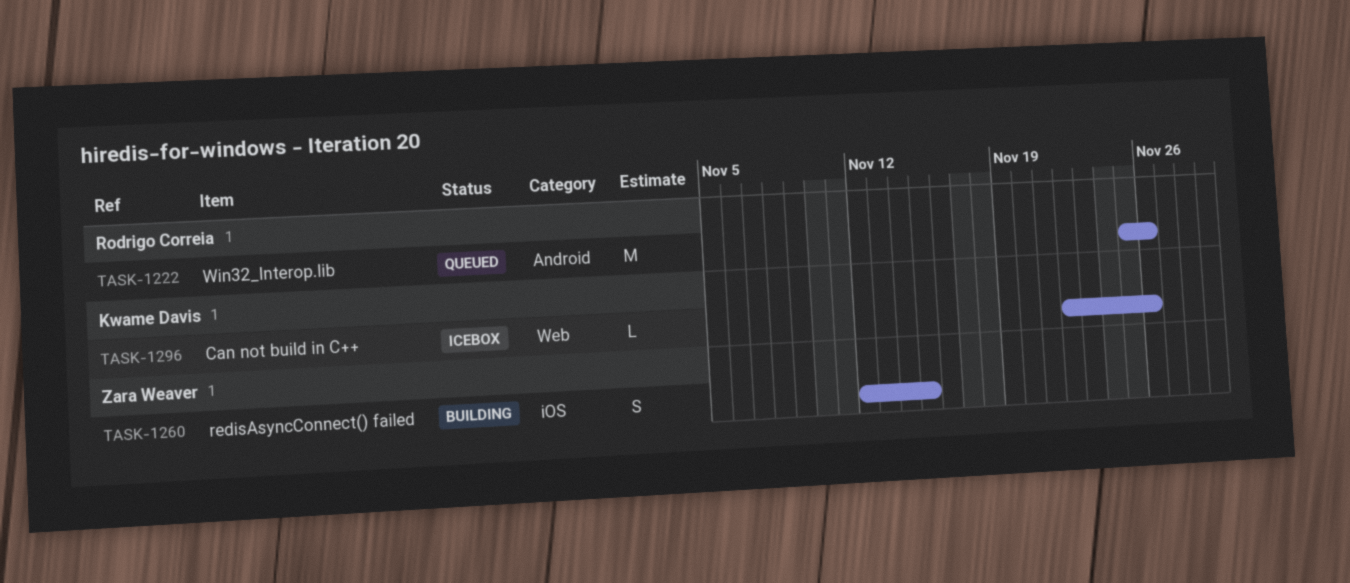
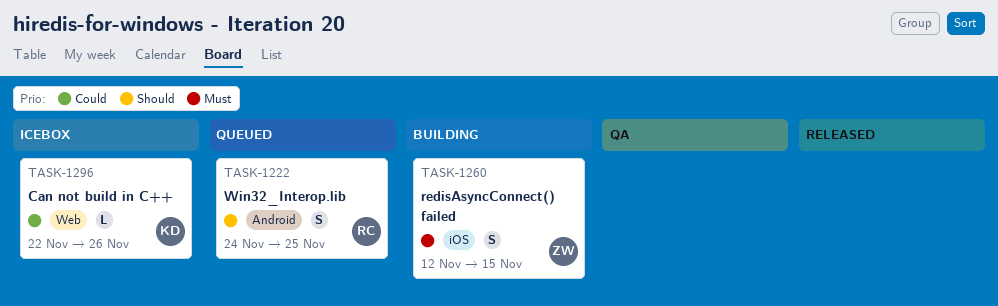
TASK-1222, estimate: M -> S
TASK-1222, start: Nov 25 -> Nov 24
TASK-1222, due: Nov 26 -> Nov 25

